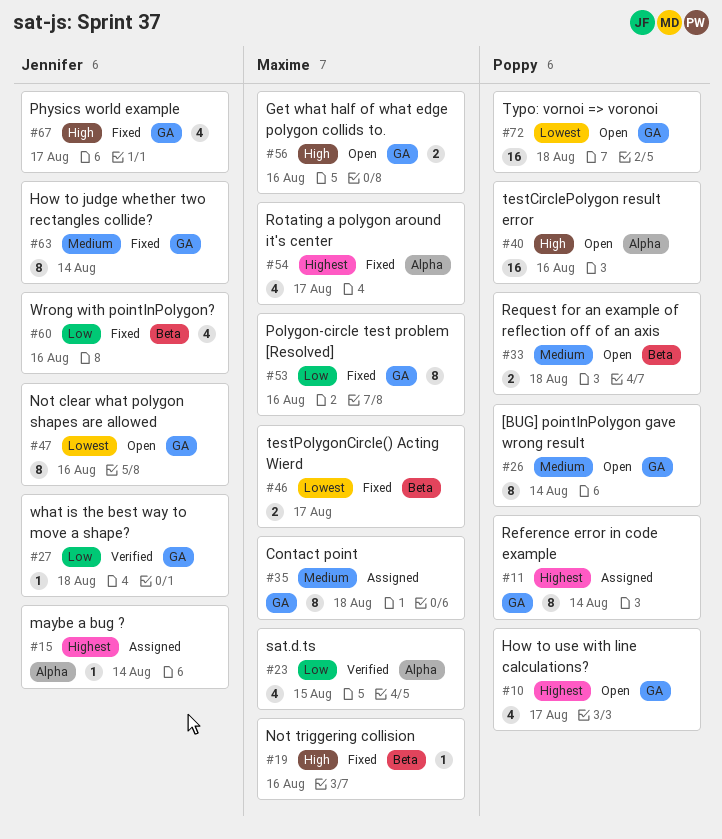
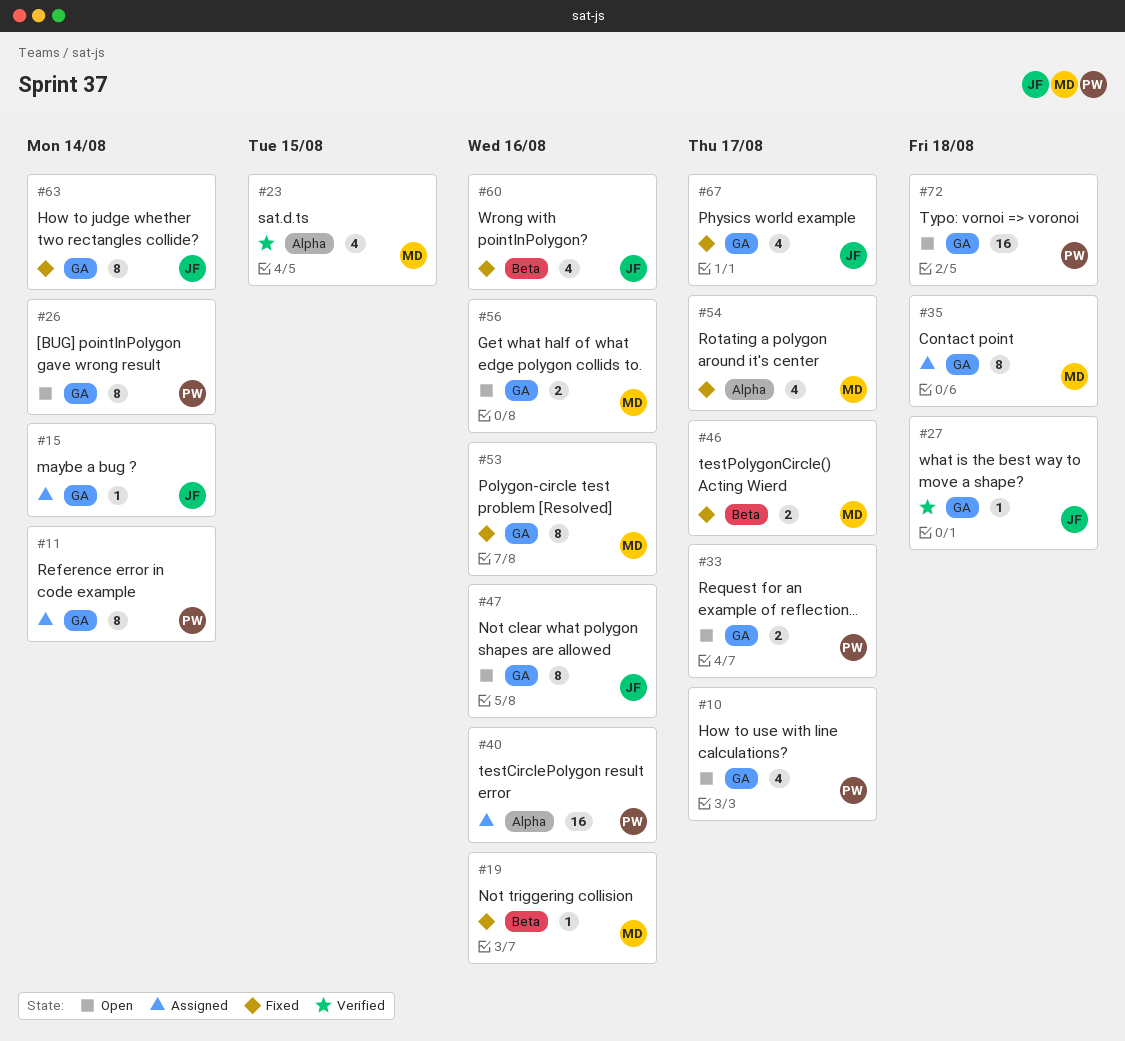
#15, label: Alpha -> GA
#33, label: Beta -> GA
#33, due: Aug 18 -> Aug 17
#40, status: Open -> Assigned

